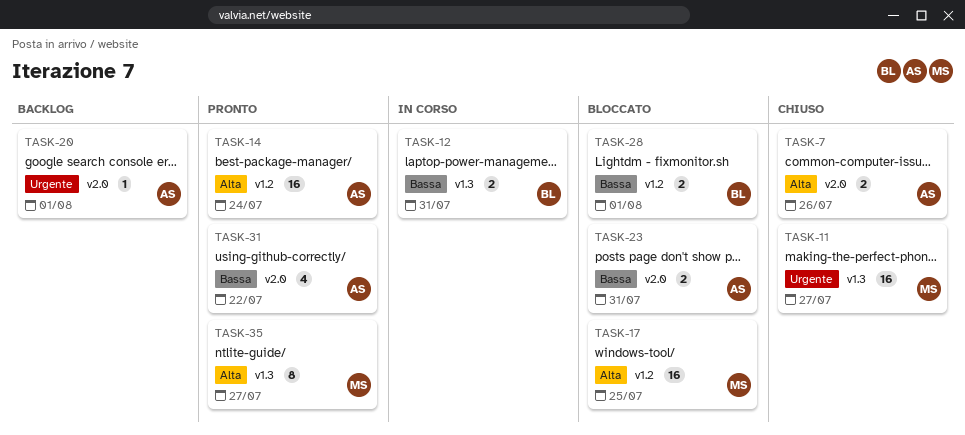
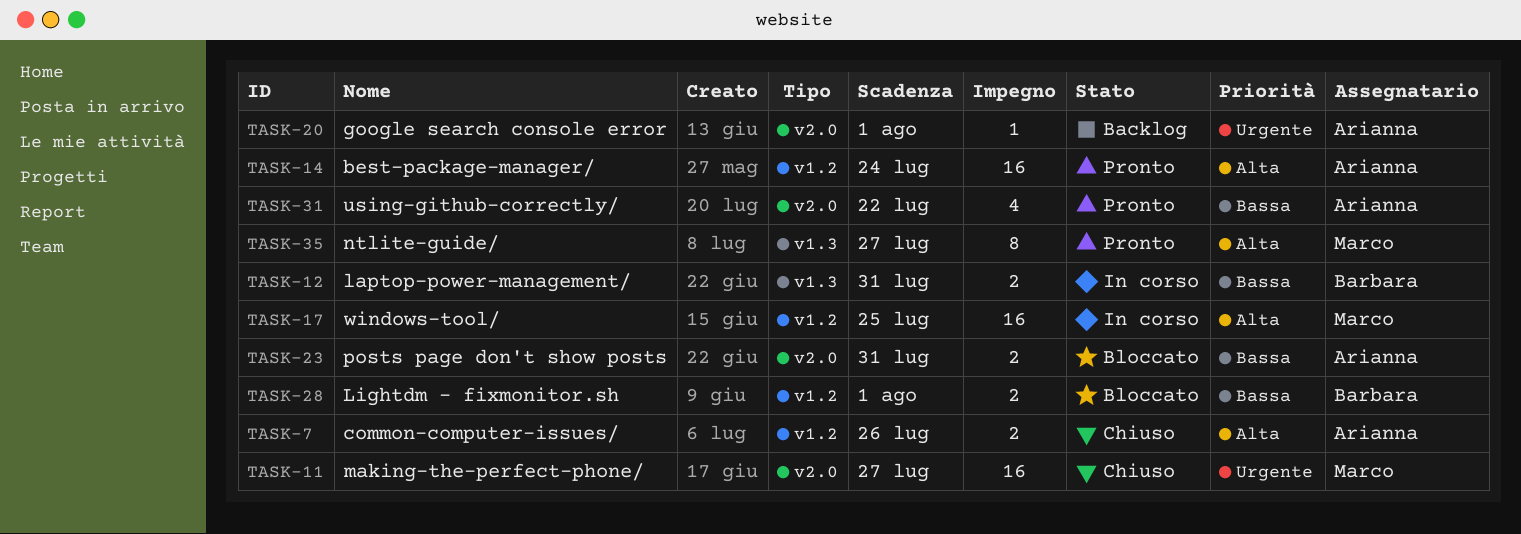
TASK-7, label: v2.0 -> v1.2
TASK-11, label: v1.3 -> v2.0
TASK-17, status: Bloccato -> In corso

